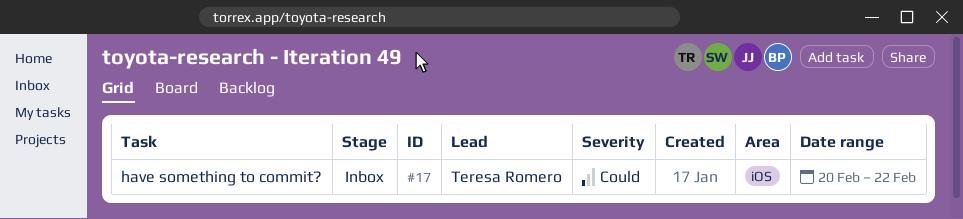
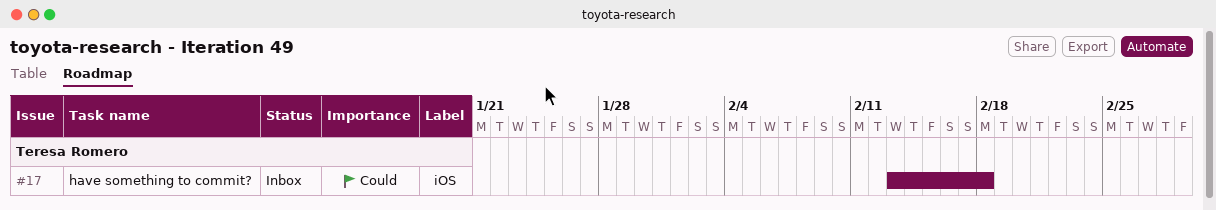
#17, start: Feb 20 -> Feb 13
#17, due: Feb 22 -> Feb 18

